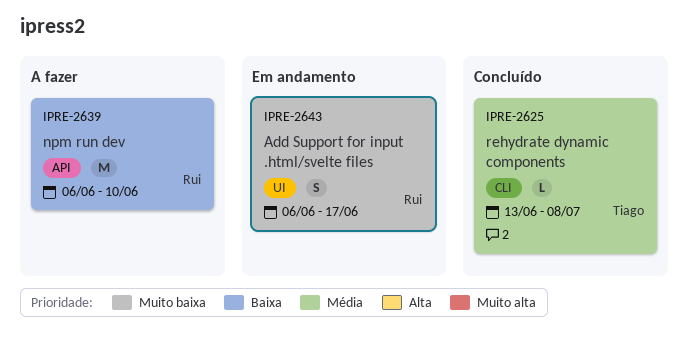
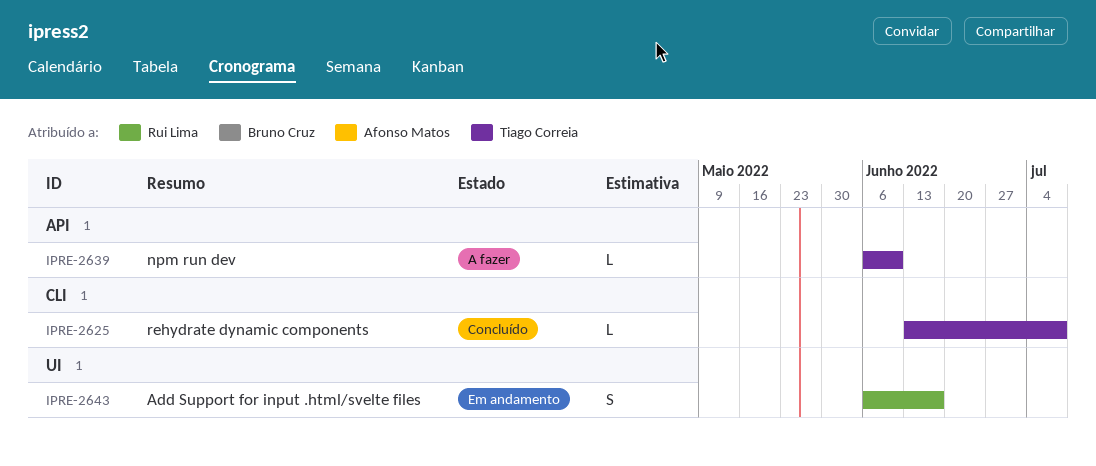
IPRE-2639, owner: Rui Lima -> Tiago Correia
IPRE-2639, estimate: M -> L

